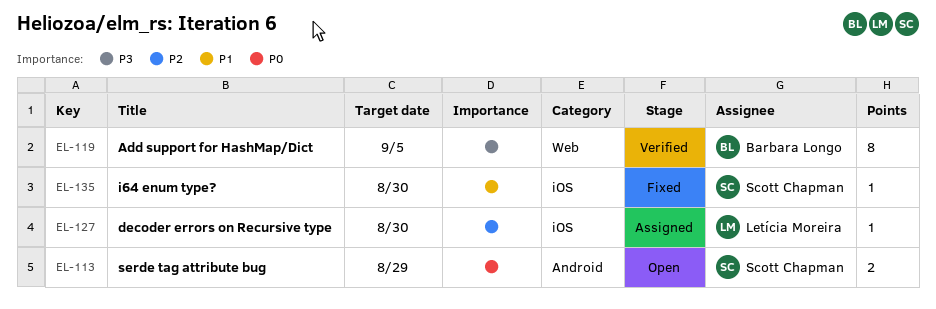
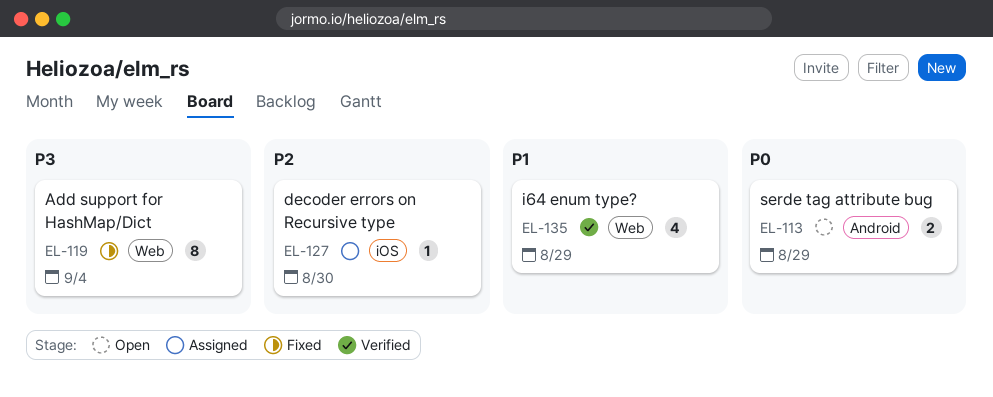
EL-119, status: Verified -> Fixed
EL-119, due: Sep 5 -> Sep 4
EL-135, status: Fixed -> Verified
EL-135, label: iOS -> Web
EL-135, estimate: 1 -> 4
EL-135, due: Aug 30 -> Aug 29

